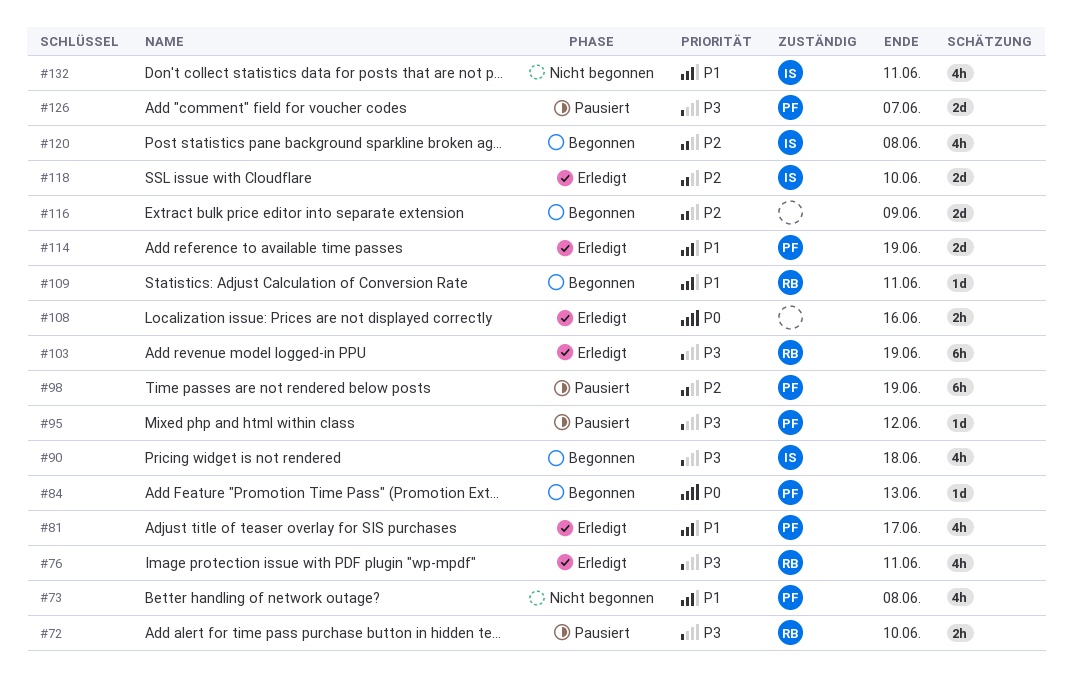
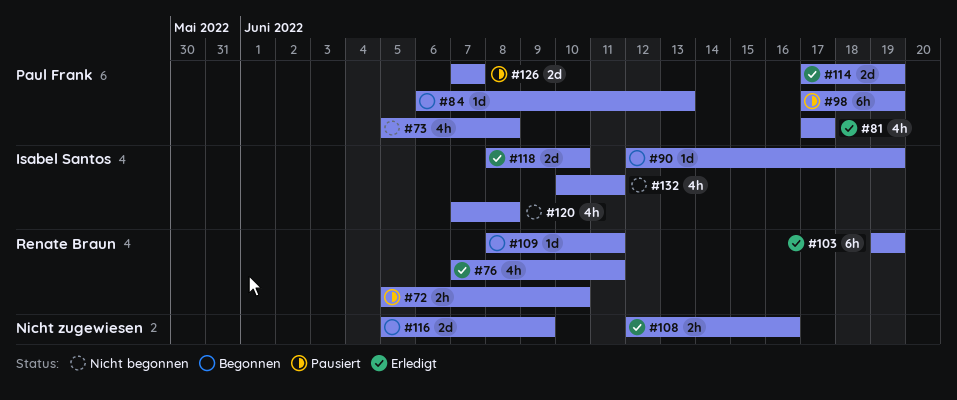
#90, estimate: 4h -> 1d
#90, due: Jun 18 -> Jun 19
#95: present -> none
#120, status: Begonnen -> Nicht begonnen

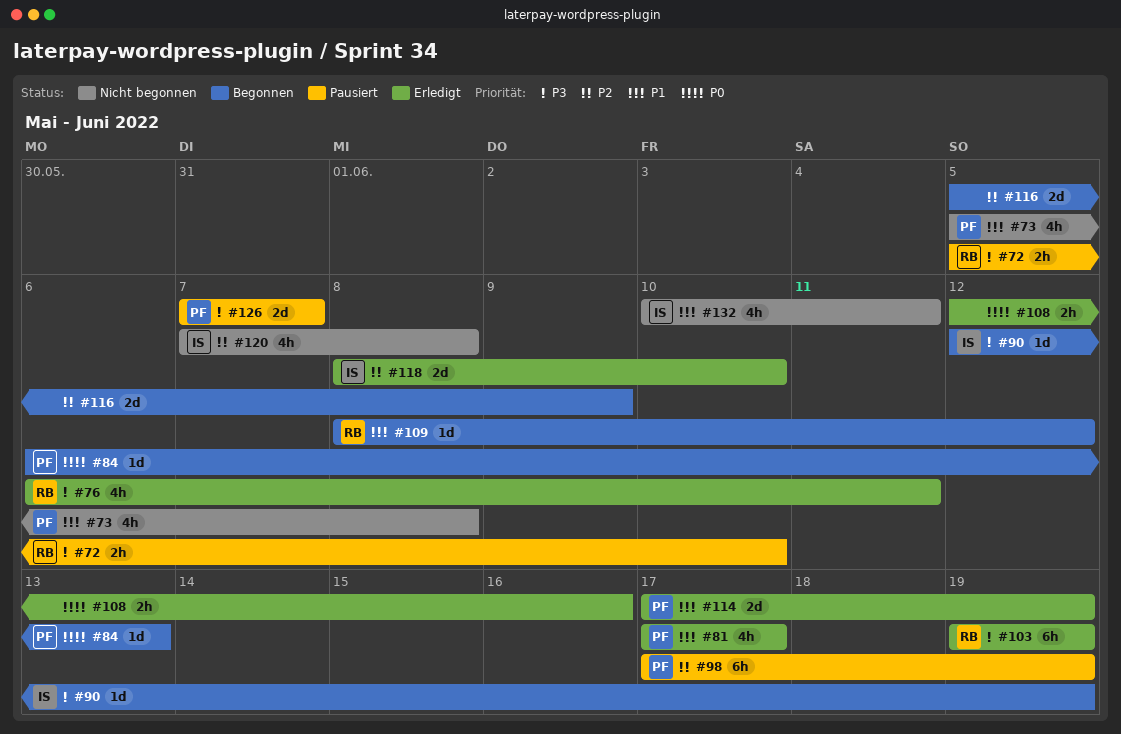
#76, start: Jun 7 -> Jun 6
#109, due: Jun 11 -> Jun 12

